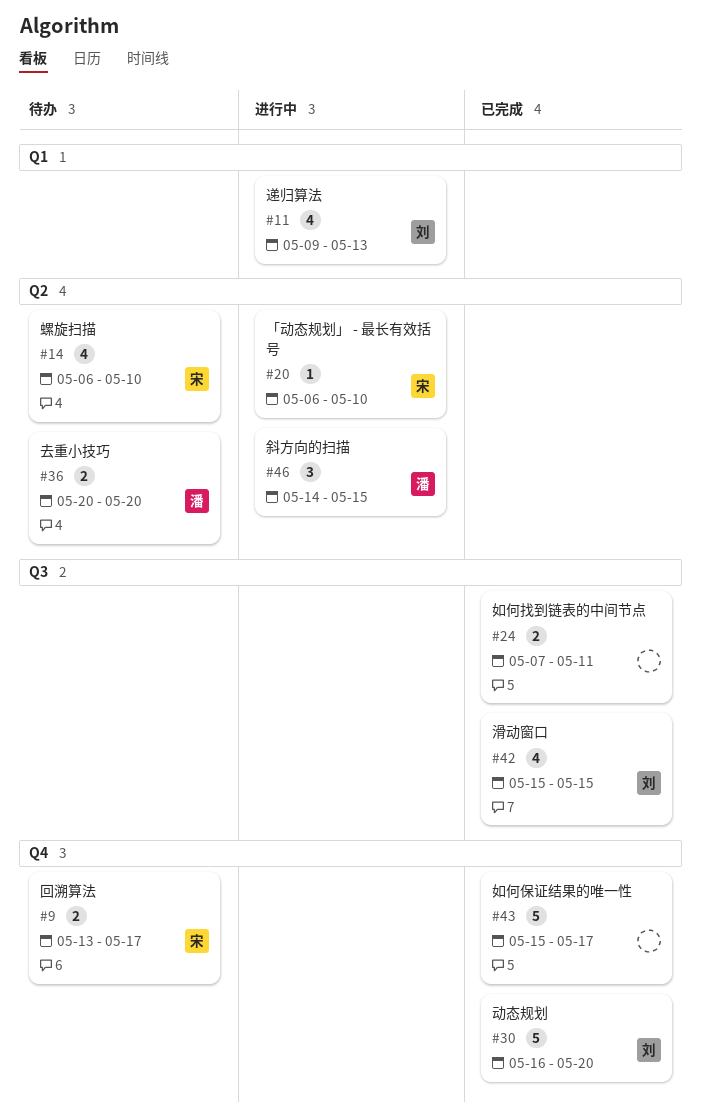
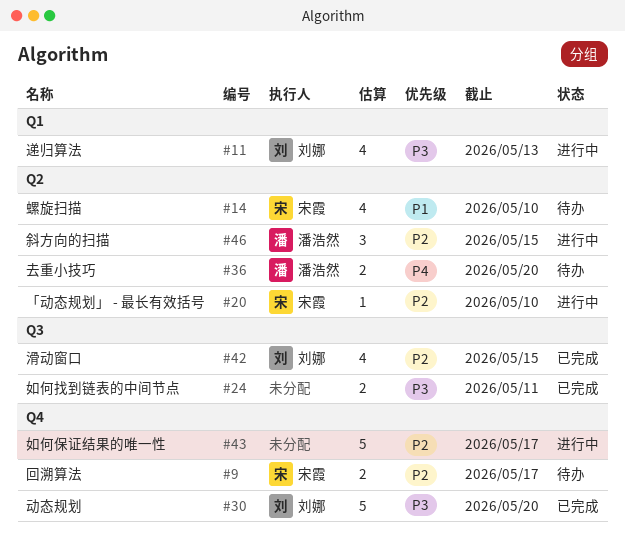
#43, status: 已完成 -> 进行中

